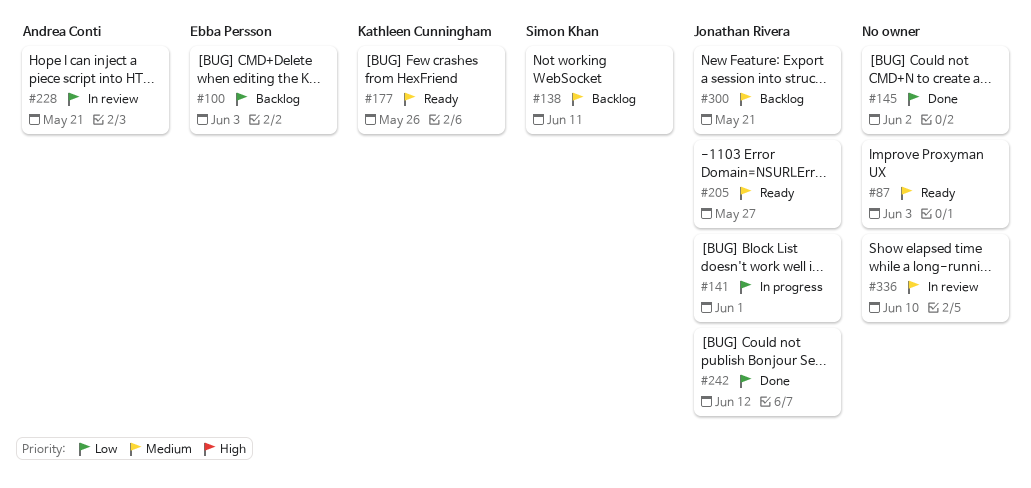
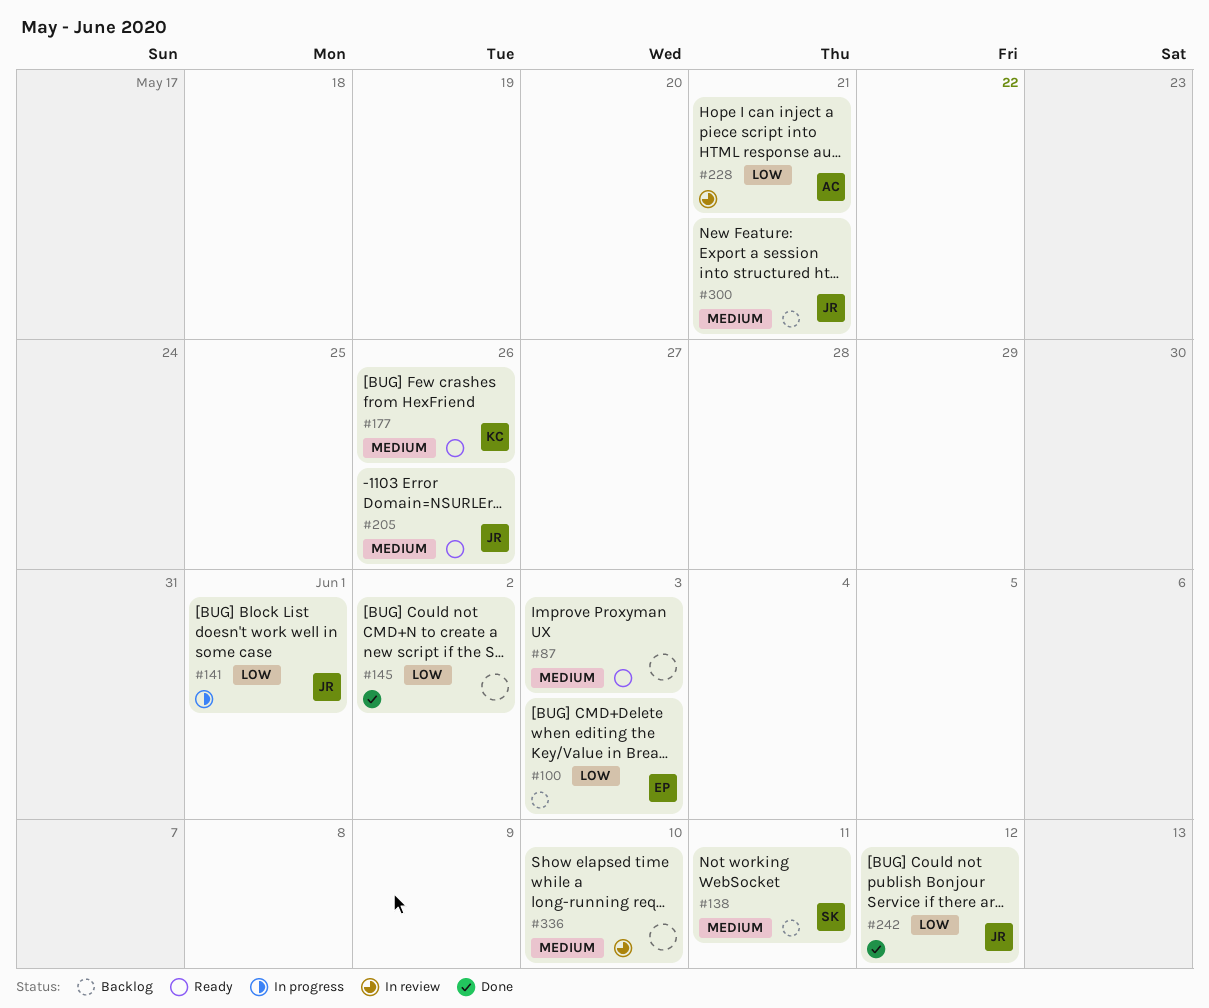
#205, due: May 27 -> May 26

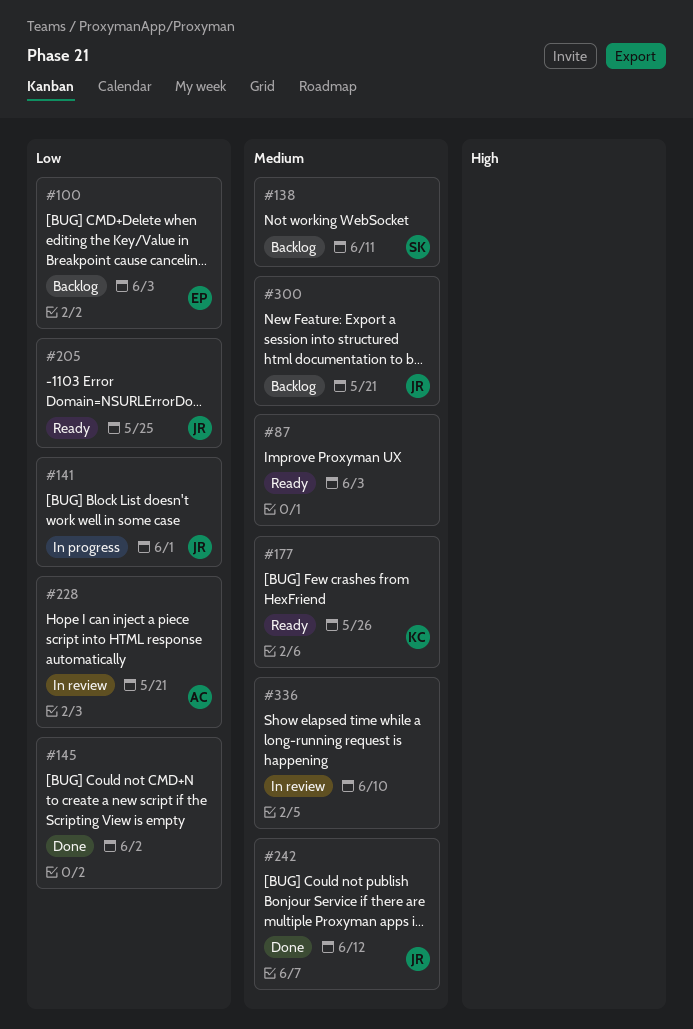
#205, priority: Medium -> Low
#205, due: May 26 -> May 25
#242, priority: Low -> Medium

